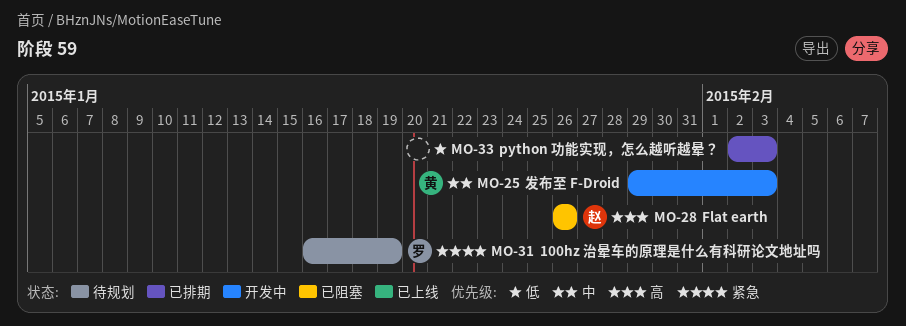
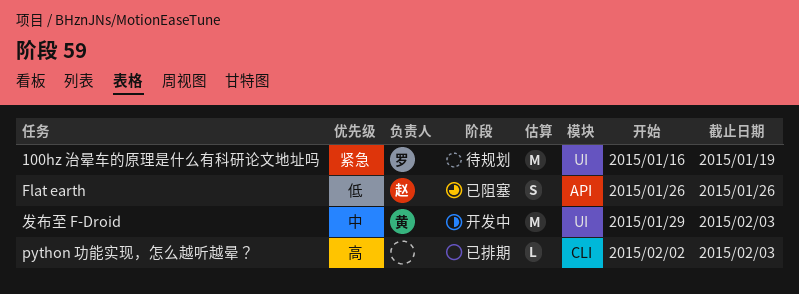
Flat earth, priority: 高 -> 低
python 功能实现，怎么越听越晕？, priority: 低 -> 高

